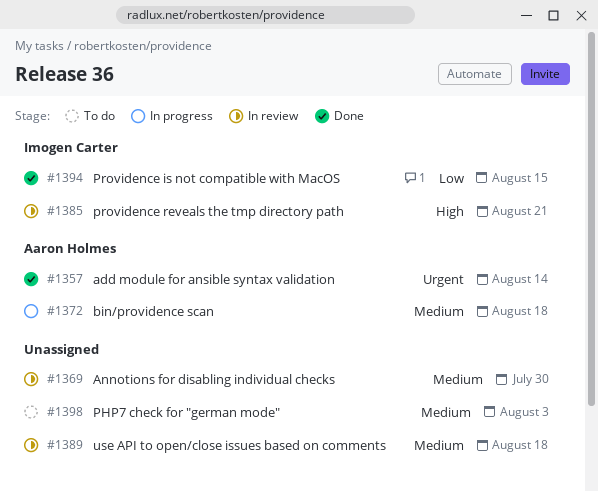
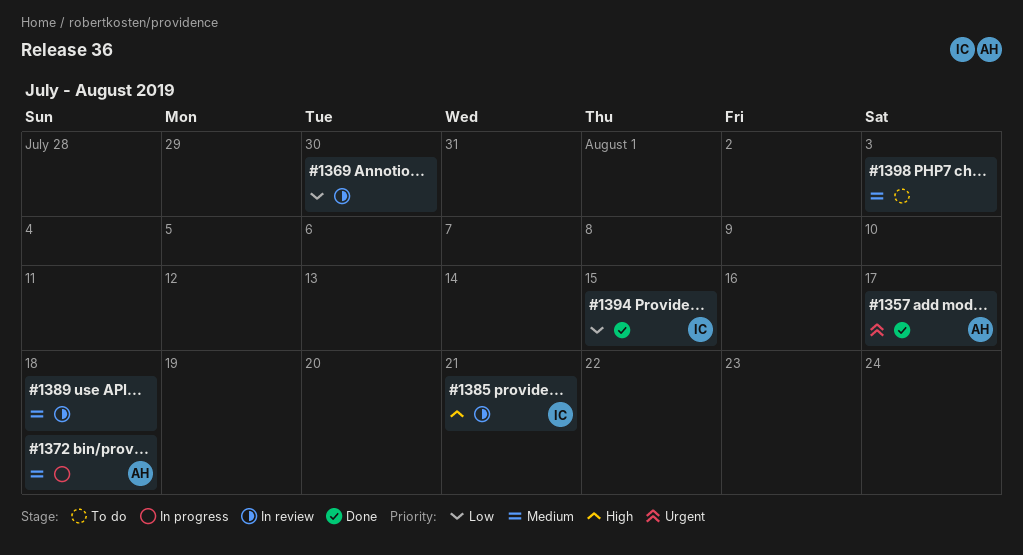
#1357, due: Aug 14 -> Aug 17
#1369, priority: Medium -> Low

